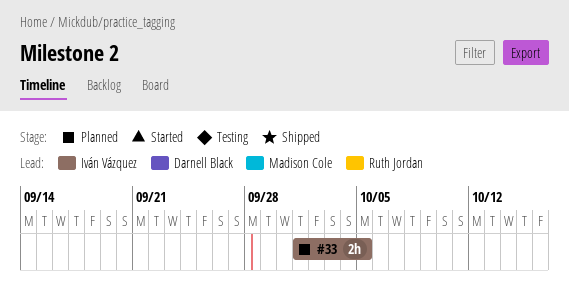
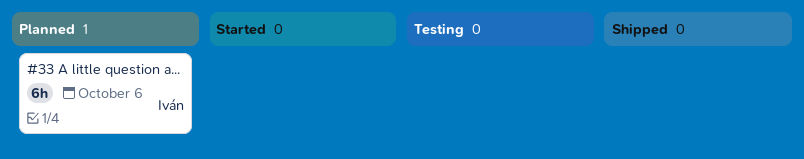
#33, estimate: 2h -> 6h
#33, due: Oct 5 -> Oct 6

